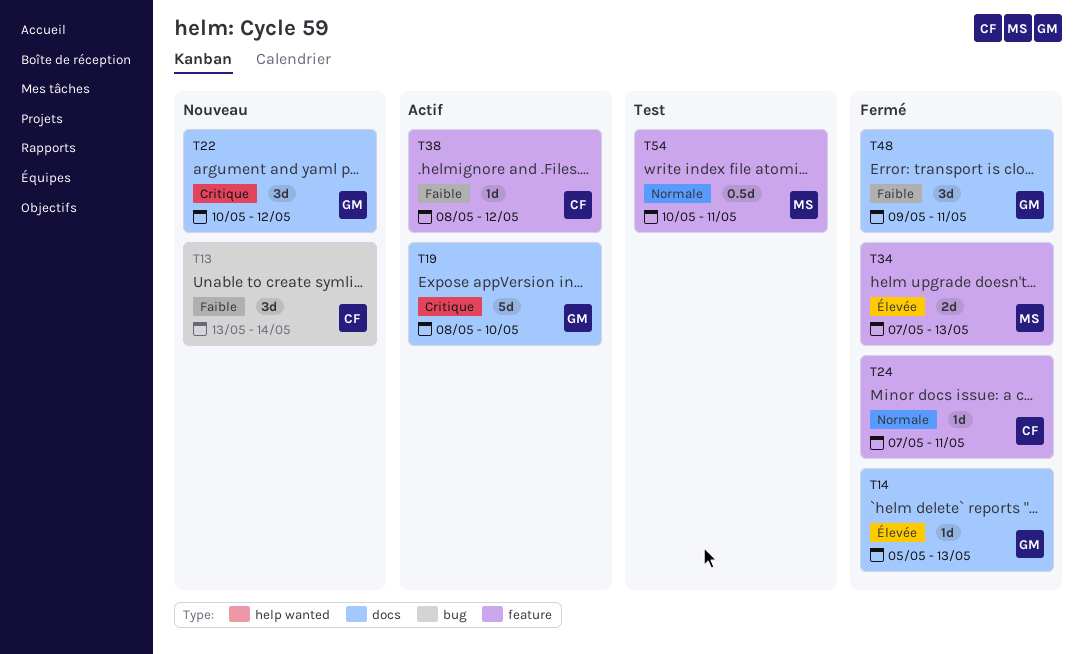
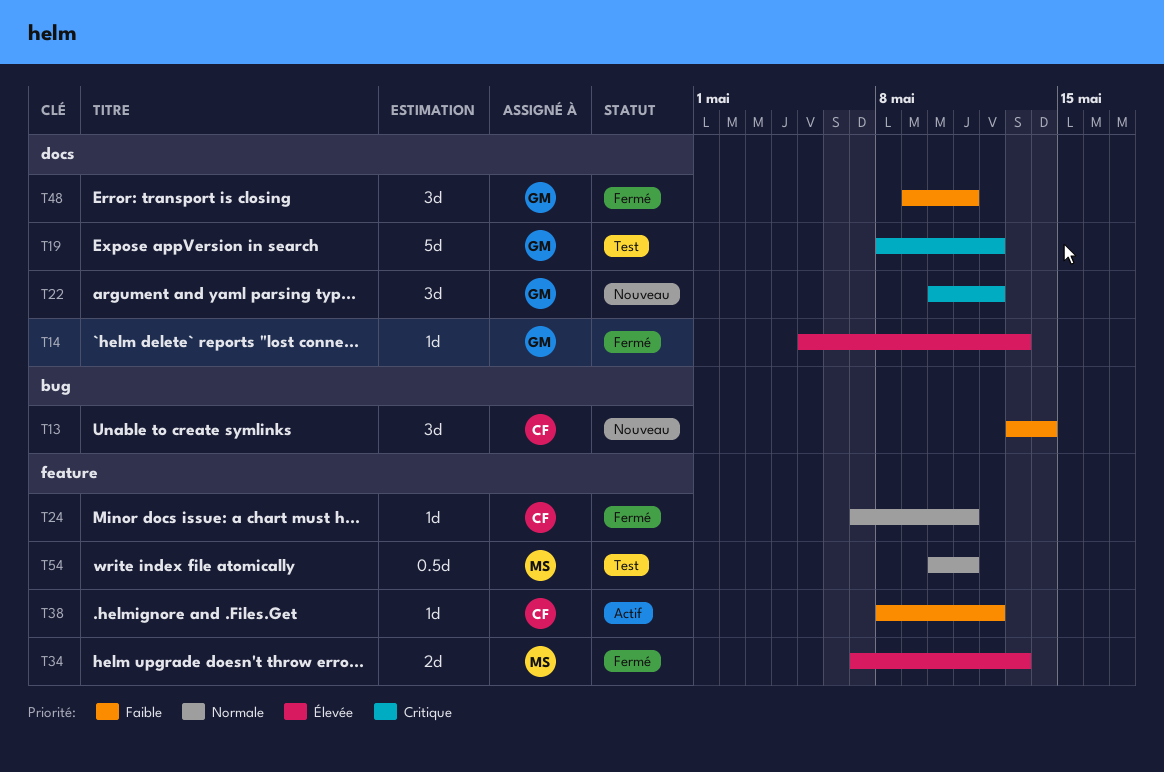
T19, status: Actif -> Test
T19, due: May 10 -> May 12

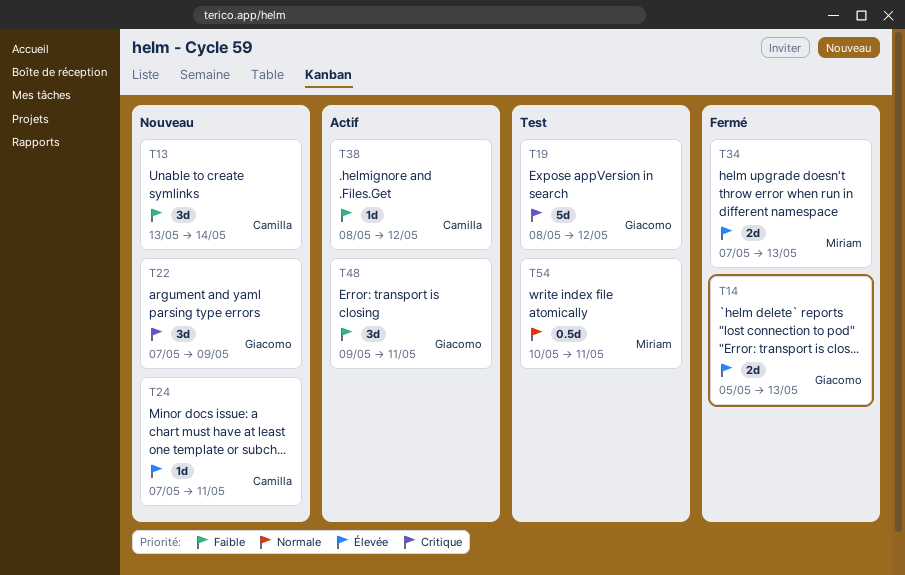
T14, estimate: 1d -> 2d
T22, start: May 10 -> May 7
T22, due: May 12 -> May 9
T24, status: Fermé -> Nouveau
T24, priority: Normale -> Élevée
T48, status: Fermé -> Actif

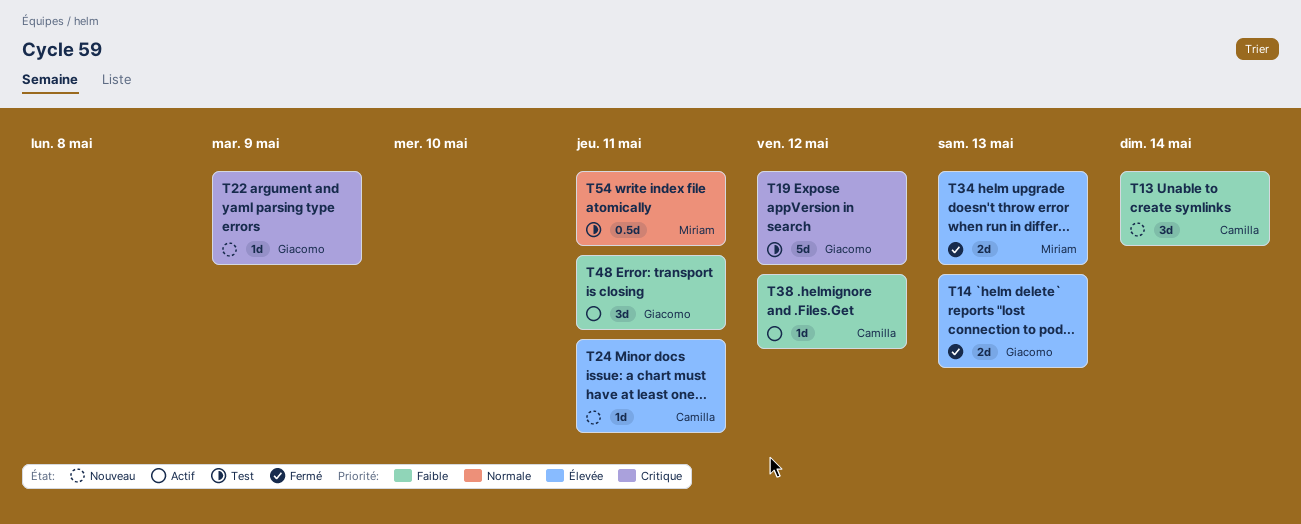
T22, estimate: 3d -> 1d

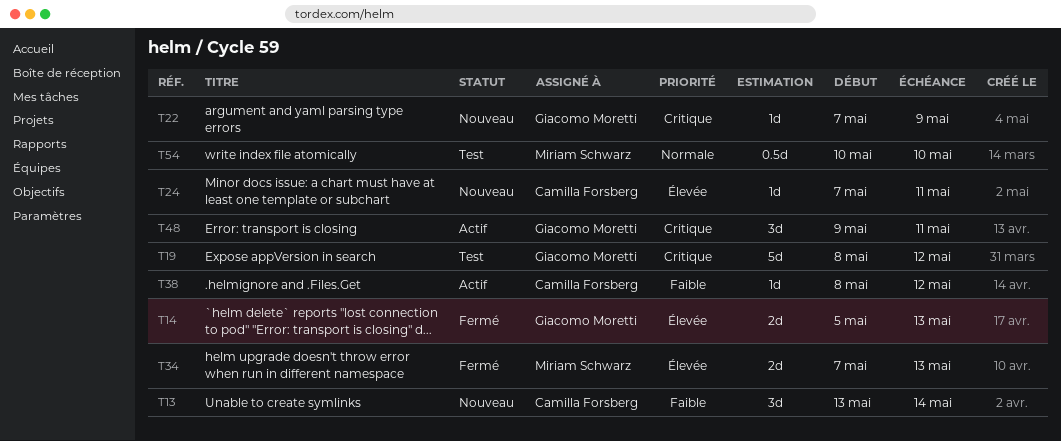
T48, priority: Faible -> Critique
T54, due: May 11 -> May 10

